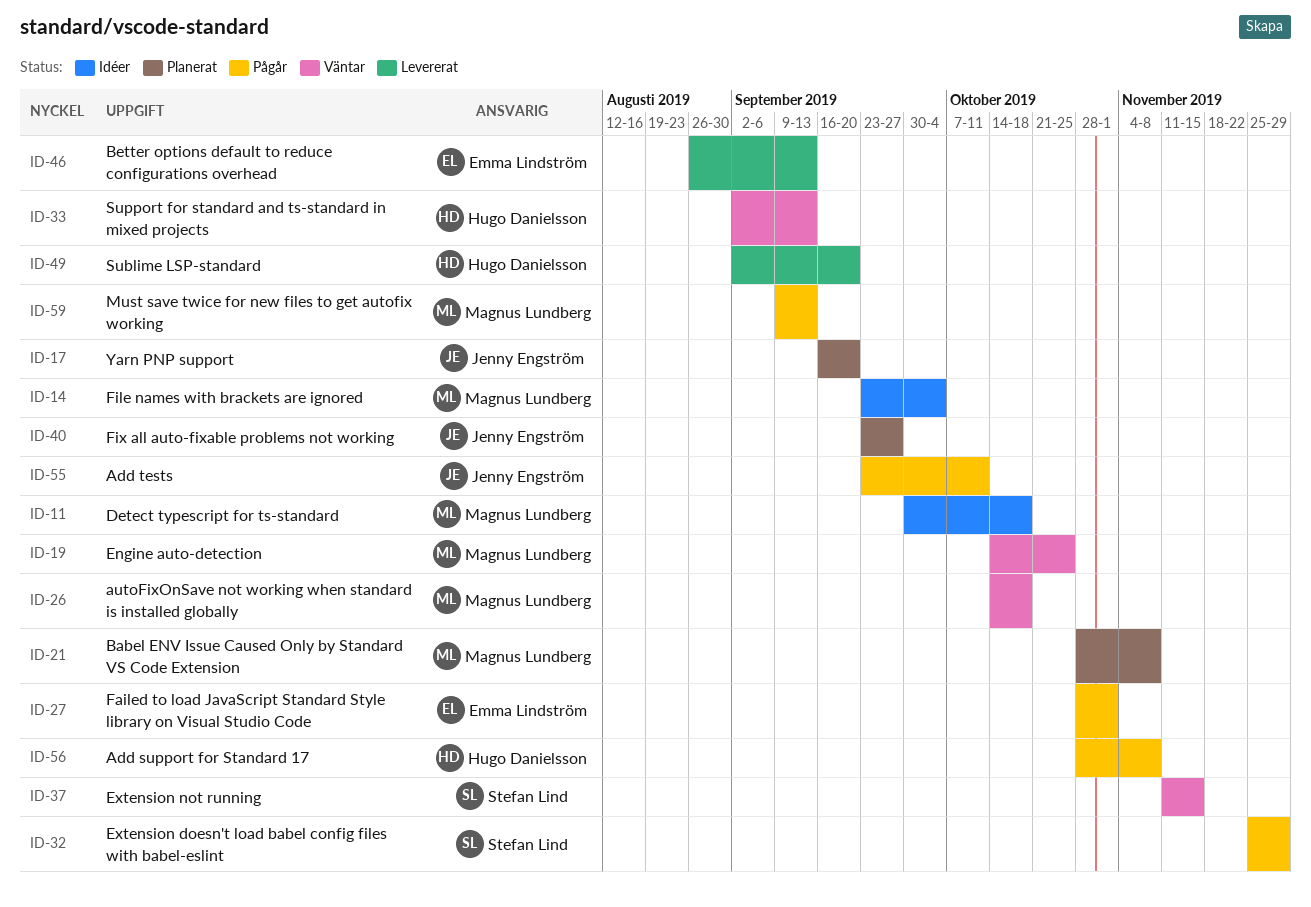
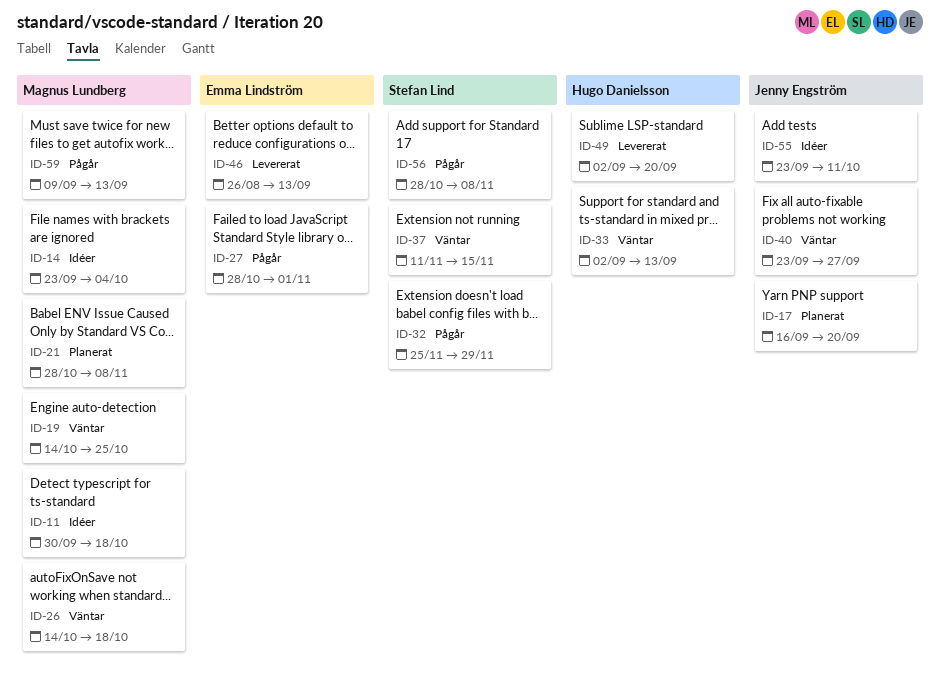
ID-40, status: Planerat -> Väntar
ID-55, status: Pågår -> Idéer
ID-56, owner: Hugo Danielsson -> Stefan Lind

